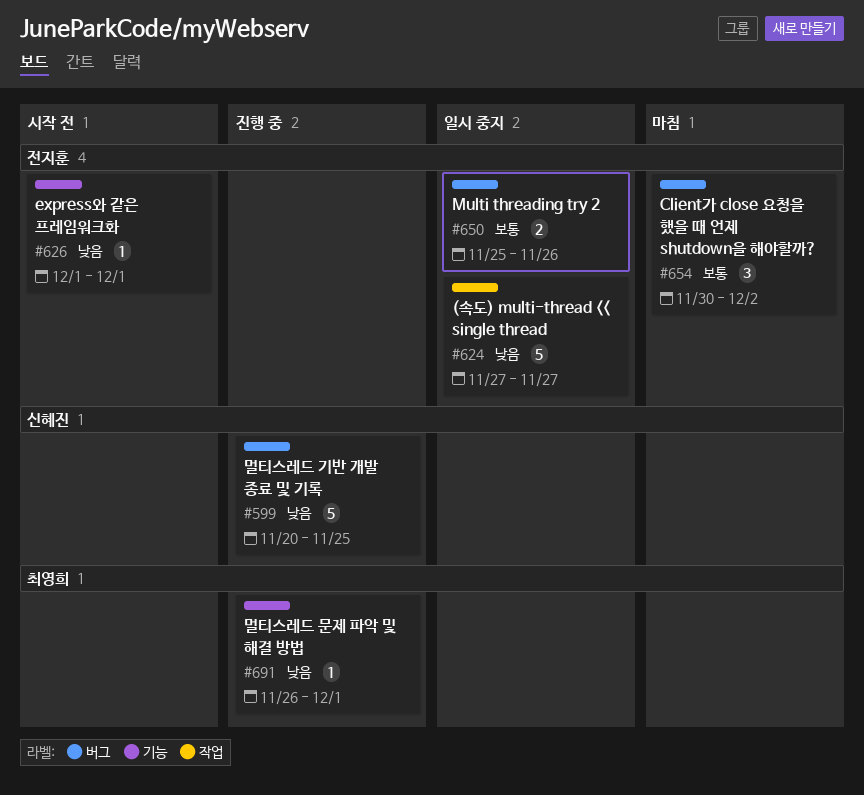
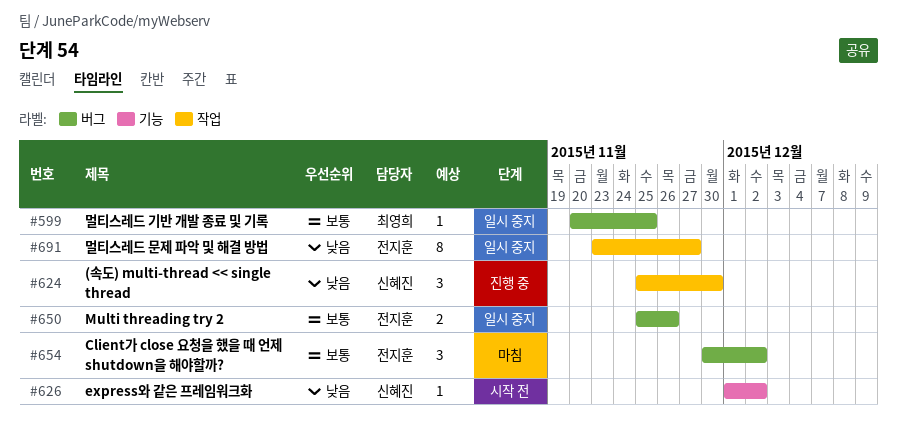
#599, status: 진행 중 -> 일시 중지
#599, owner: 신혜진 -> 최영희
#599, priority: 낮음 -> 보통
#599, estimate: 5 -> 1
#624, status: 일시 중지 -> 진행 중
#624, owner: 전지훈 -> 신혜진
#624, estimate: 5 -> 3
#624, start: Nov 27 -> Nov 25
#624, due: Nov 27 -> Nov 30
#626, owner: 전지훈 -> 신혜진
#626, due: Dec 1 -> Dec 2
#691, status: 진행 중 -> 일시 중지
#691, owner: 최영희 -> 전지훈
#691, label: 기능 -> 작업
#691, estimate: 1 -> 8
#691, start: Nov 26 -> Nov 23
#691, due: Dec 1 -> Nov 27

